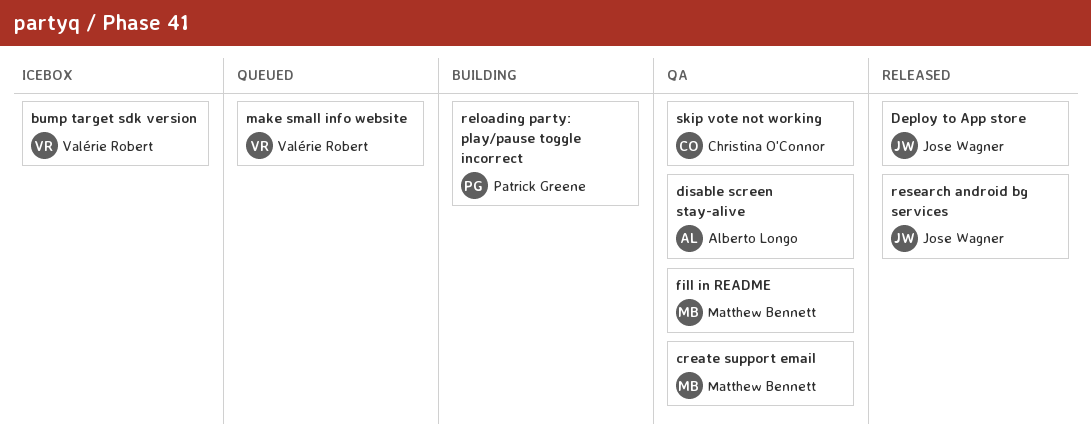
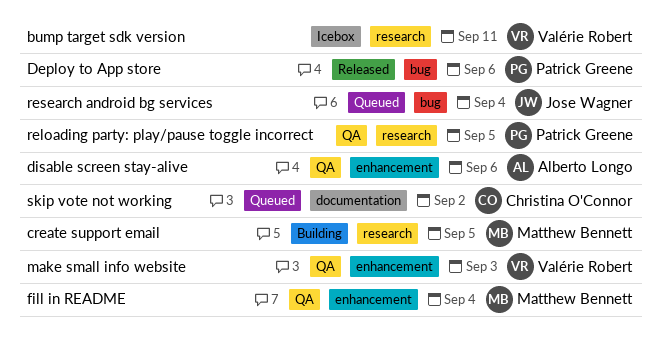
create support email, status: QA -> Building
Deploy to App store, owner: Jose Wagner -> Patrick Greene
make small info website, status: Queued -> QA
reloading party: play/pause toggle incorrect, status: Building -> QA
research android bg services, status: Released -> Queued
skip vote not working, status: QA -> Queued

